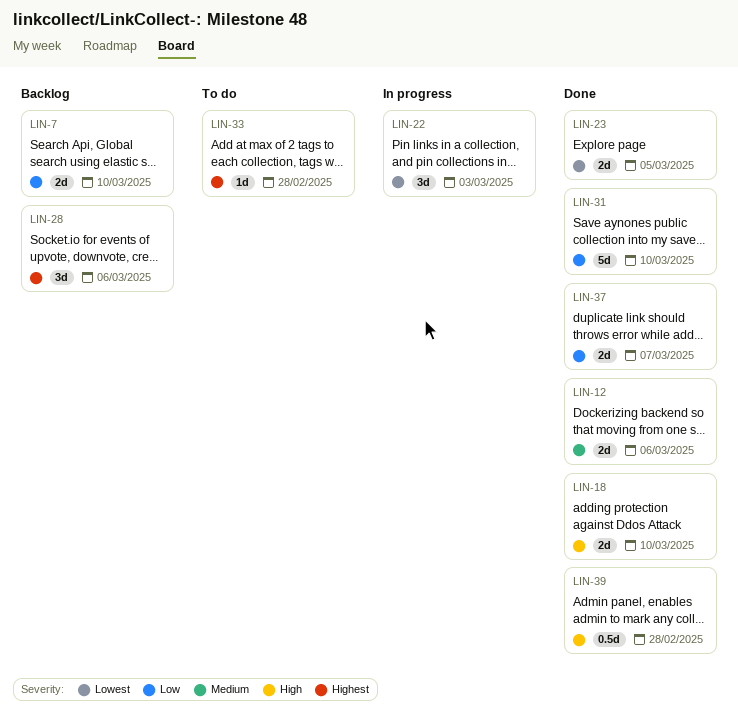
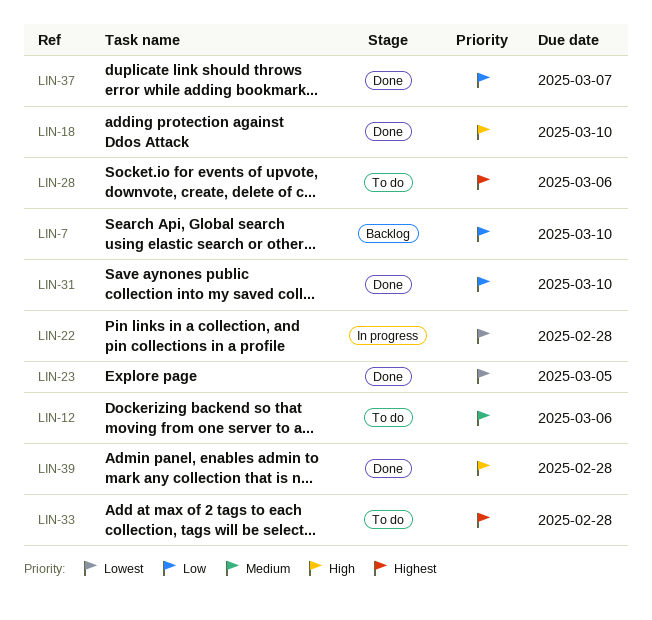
LIN-12, status: Done -> To do
LIN-22, due: Mar 3 -> Feb 28
LIN-28, status: Backlog -> To do

